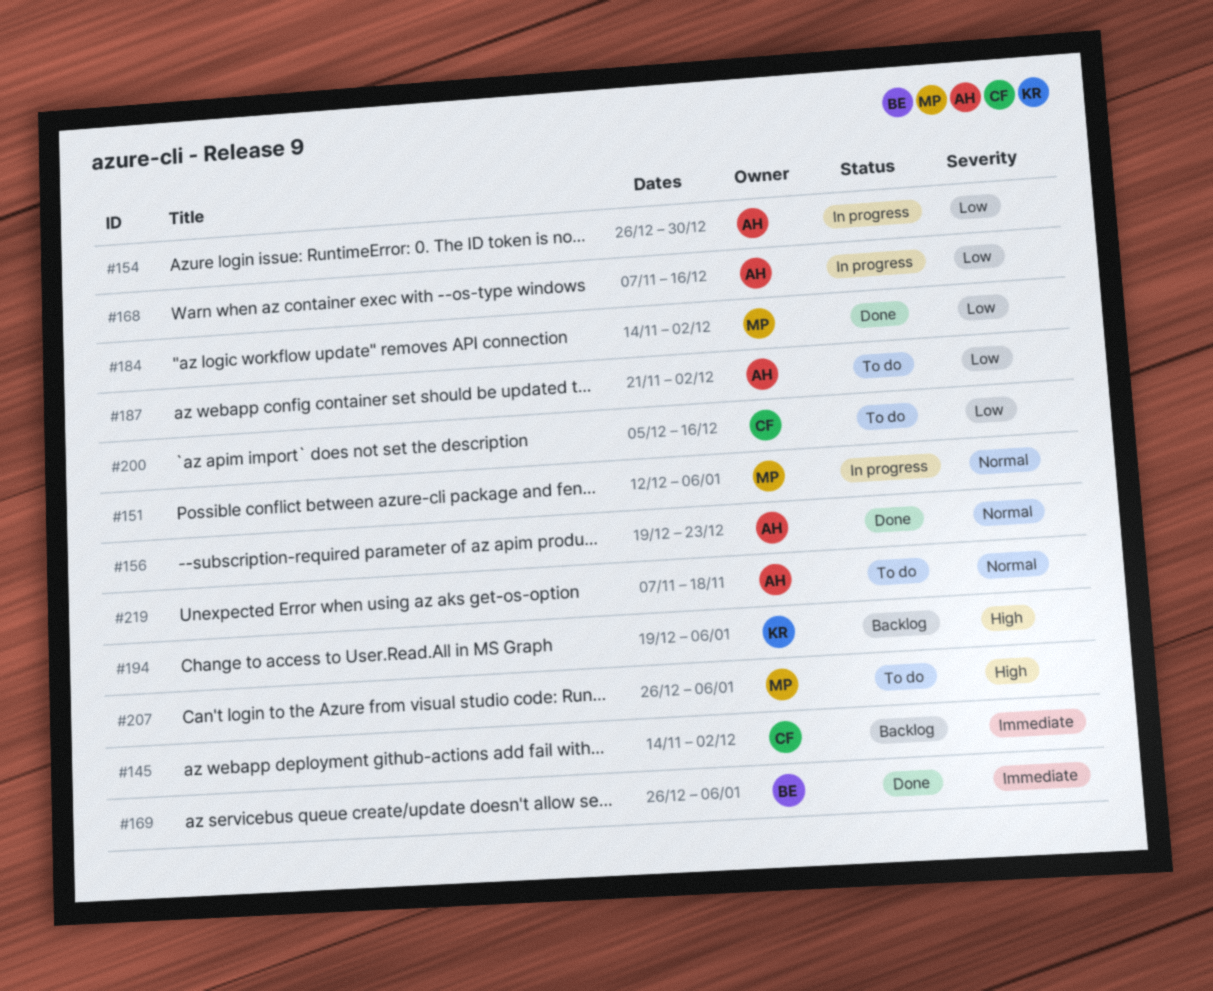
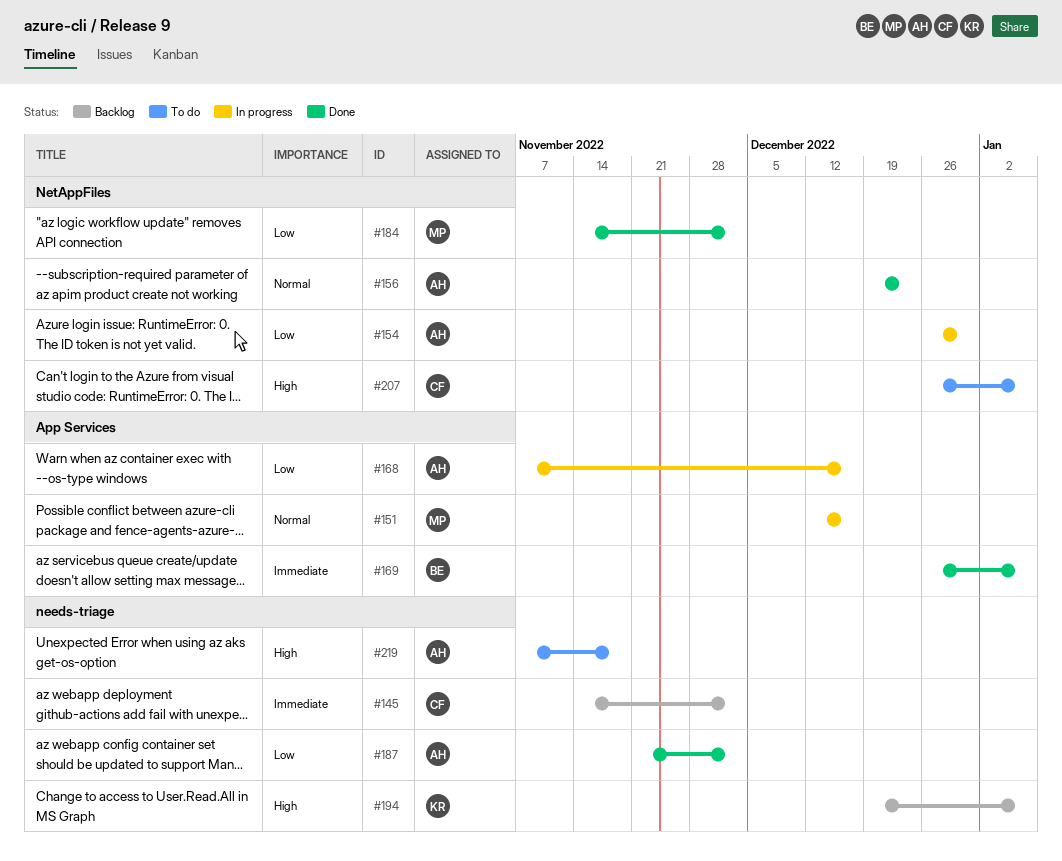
#151, due: Jan 6 -> Dec 16
#187, status: To do -> Done
#200: present -> none
#207, owner: MP -> CF
#219, priority: Normal -> High

